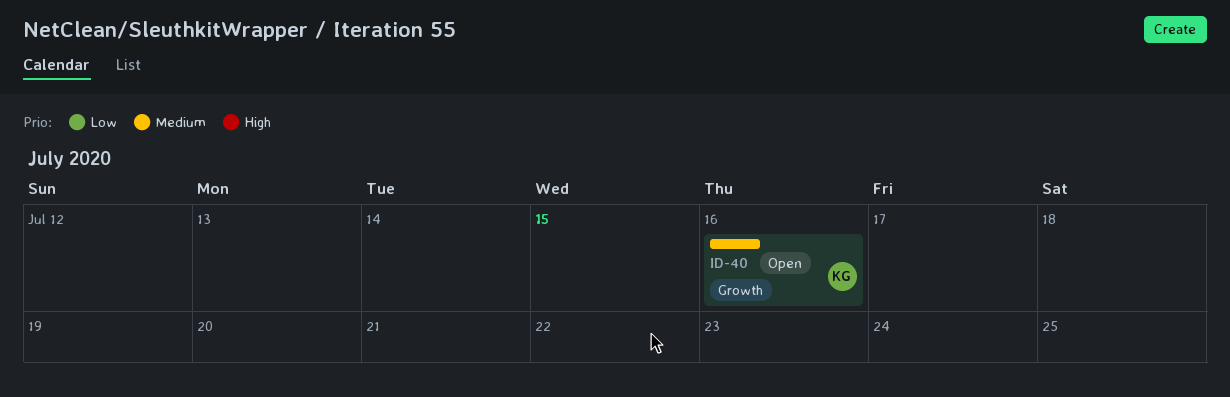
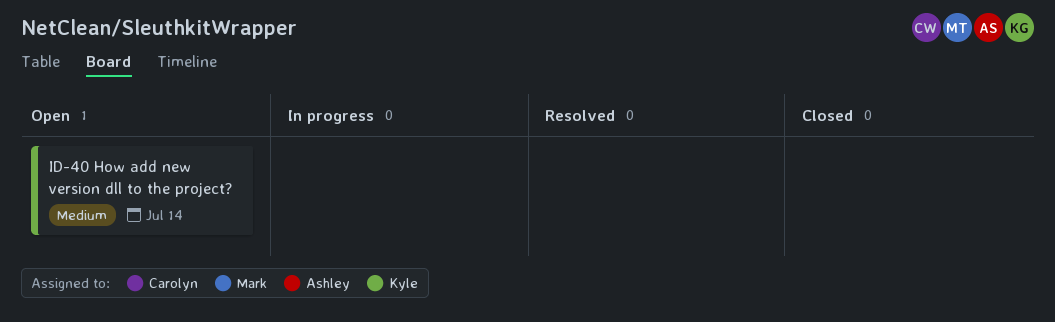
ID-40, due: Jul 16 -> Jul 14

